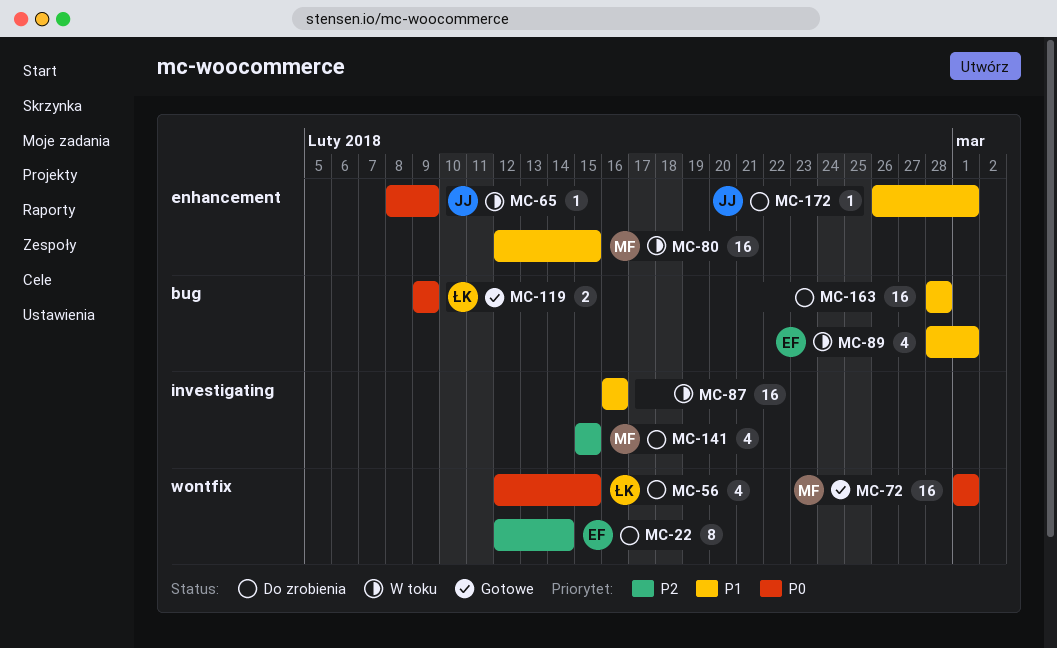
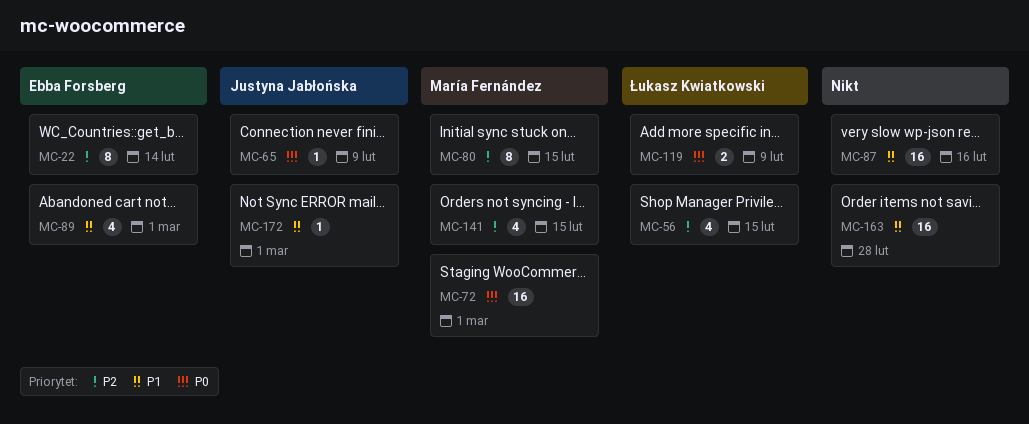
MC-56, priority: P0 -> P2
MC-80, priority: P1 -> P2
MC-80, estimate: 16 -> 8

